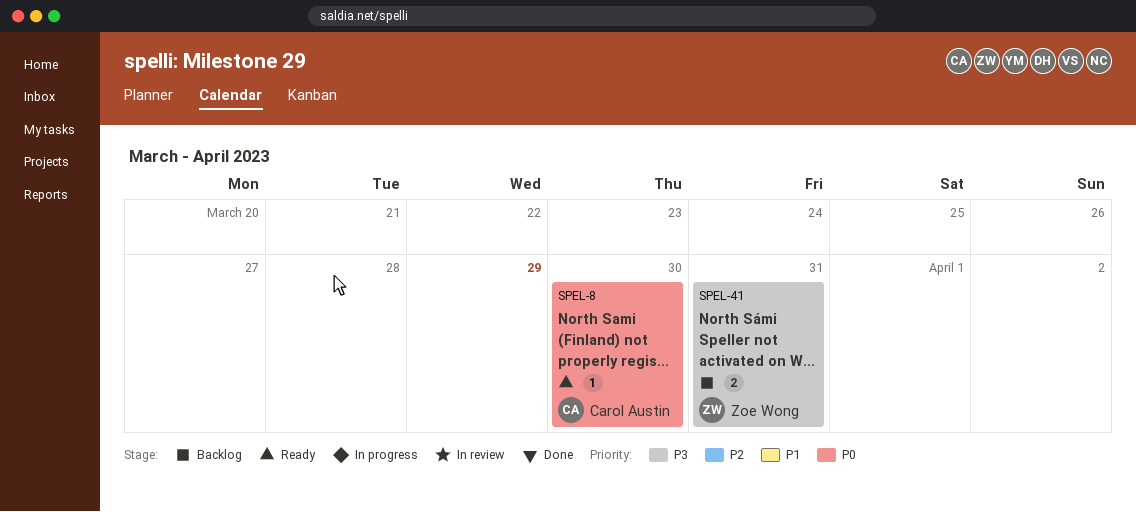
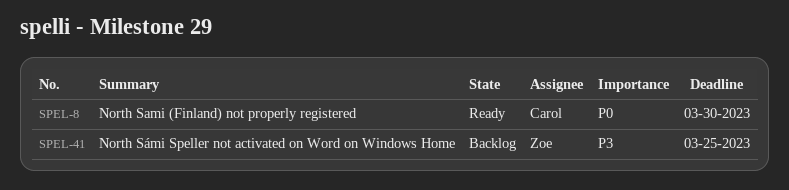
SPEL-41, due: Mar 31 -> Mar 25

